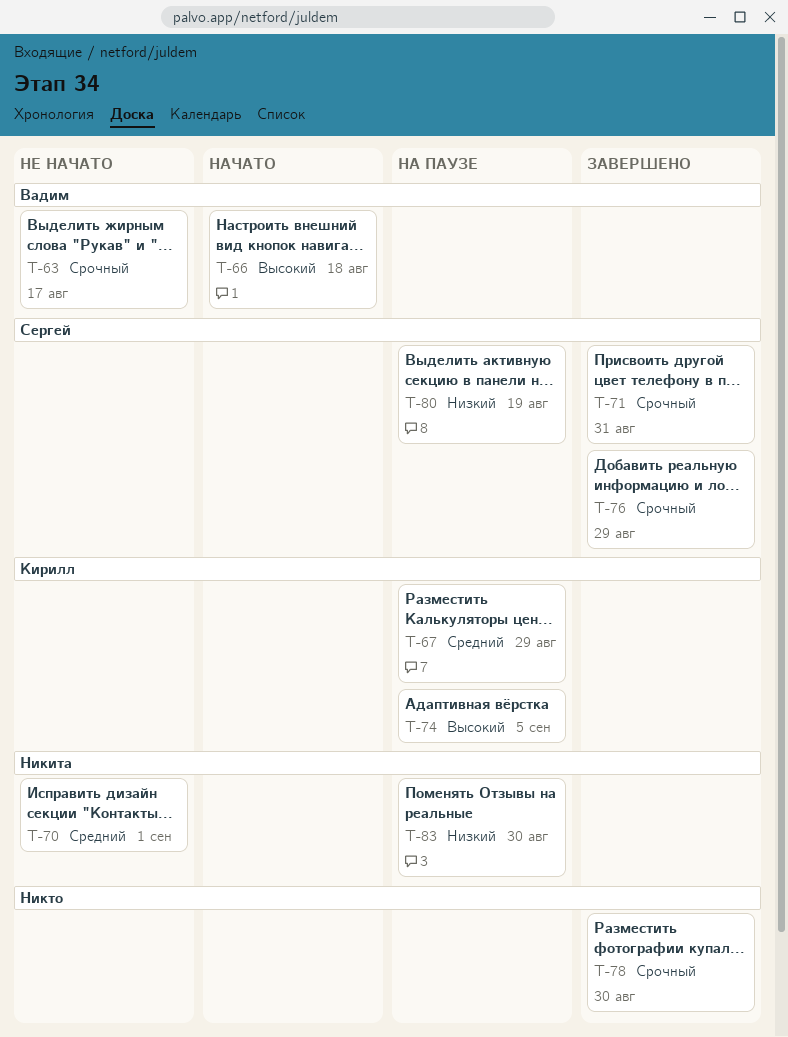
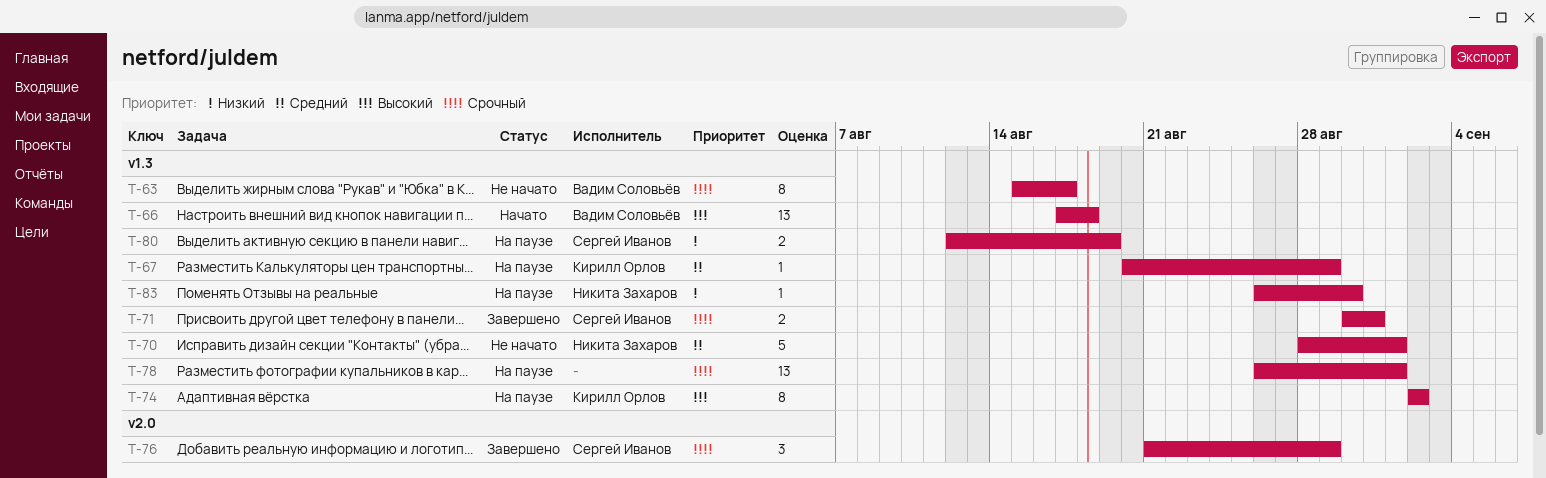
T-74, due: Sep 5 -> Sep 2
T-78, status: Завершено -> На паузе
T-78, due: Aug 30 -> Sep 1

